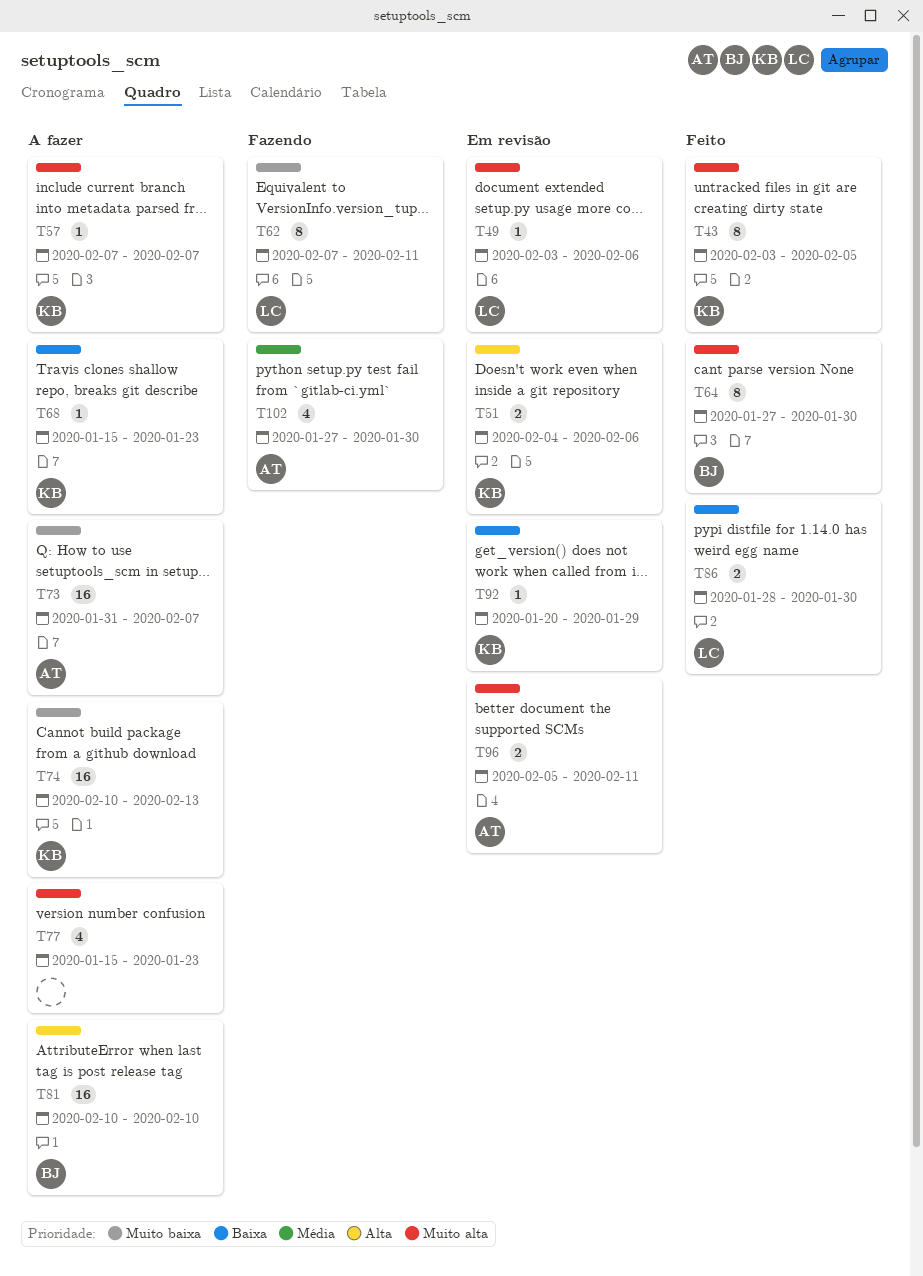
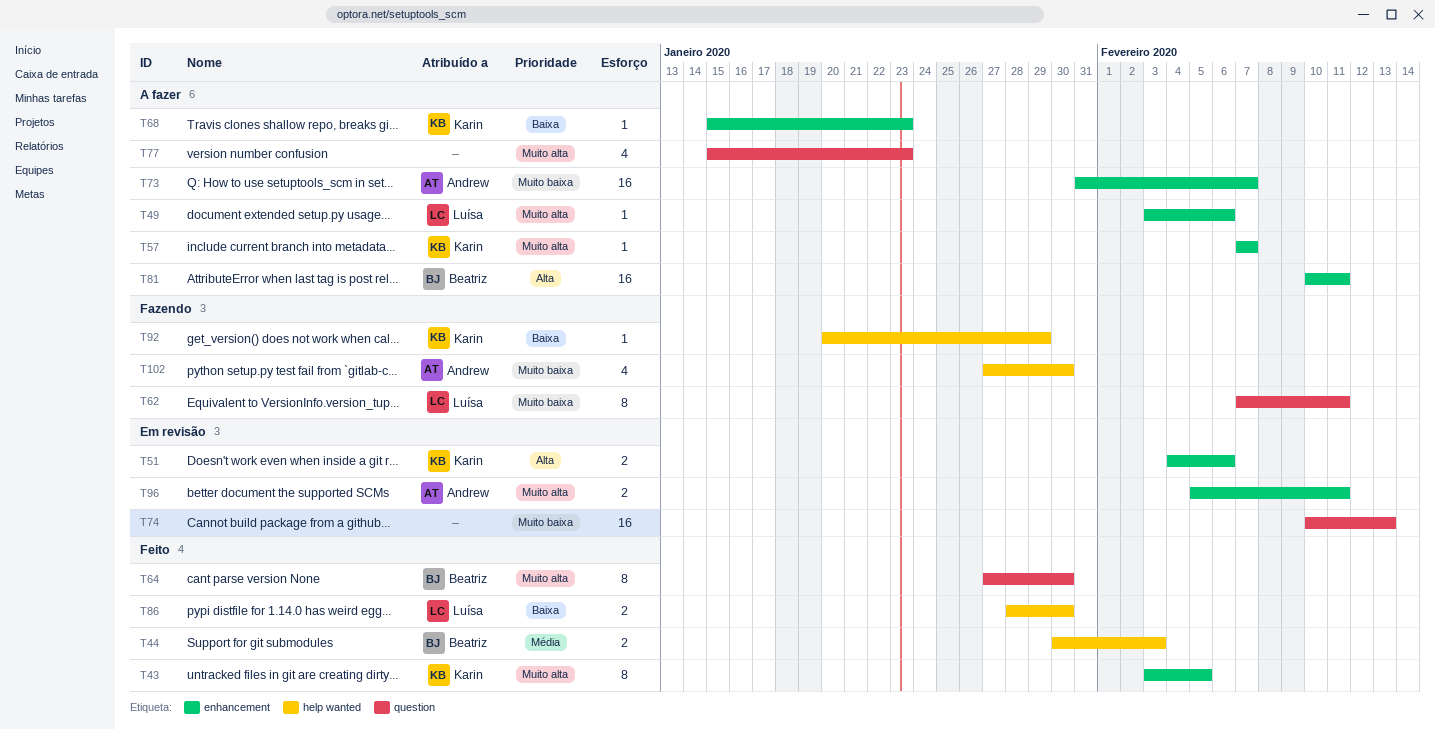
T44: none -> present
T49, status: Em revisão -> A fazer
T74, status: A fazer -> Em revisão
T74, owner: Karin -> none
T81, due: Feb 10 -> Feb 11
T92, status: Em revisão -> Fazendo
T102, priority: Média -> Muito baixa

